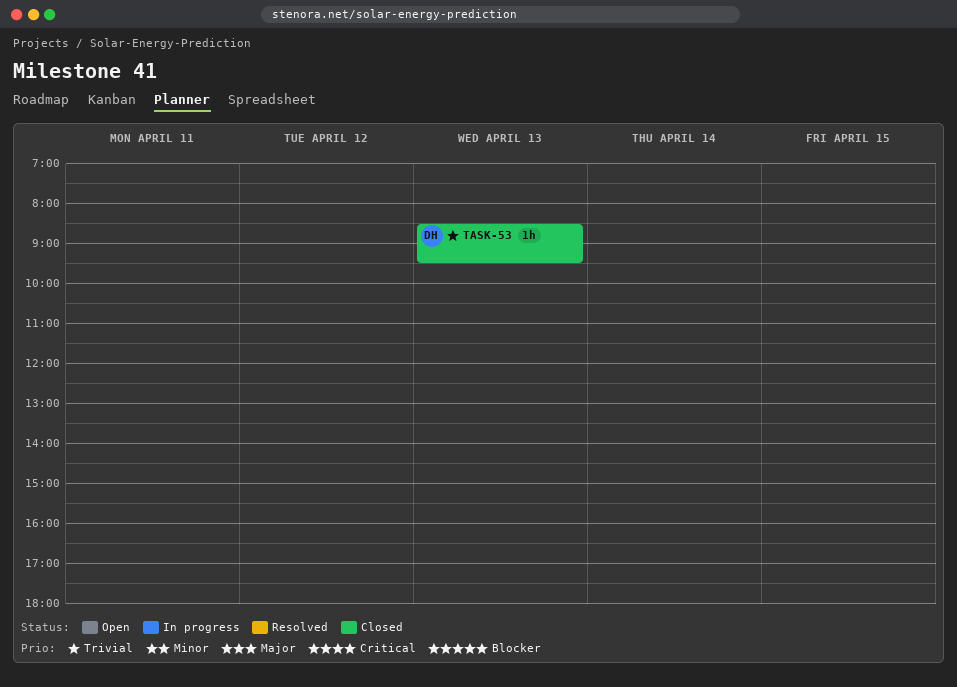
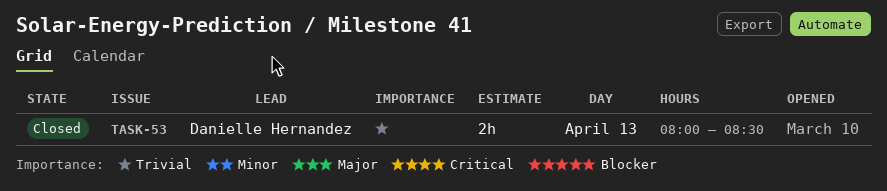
TASK-53, estimate: 1h -> 2h
TASK-53, begins: 08:30 -> 08:00
TASK-53, ends: 09:30 -> 08:30

